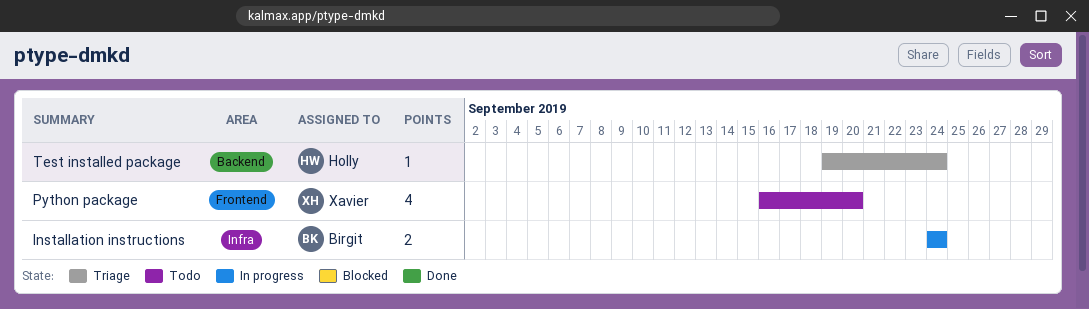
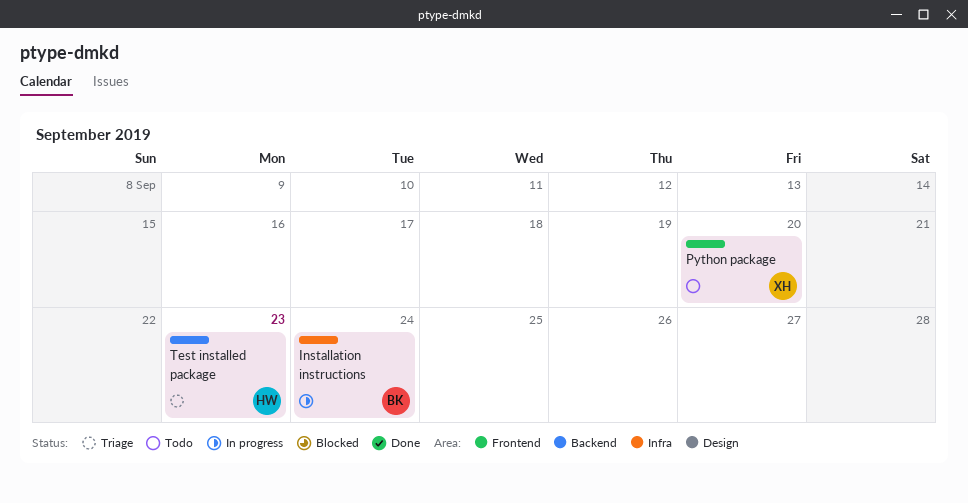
Test installed package, due: Sep 24 -> Sep 23

